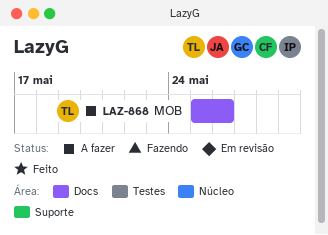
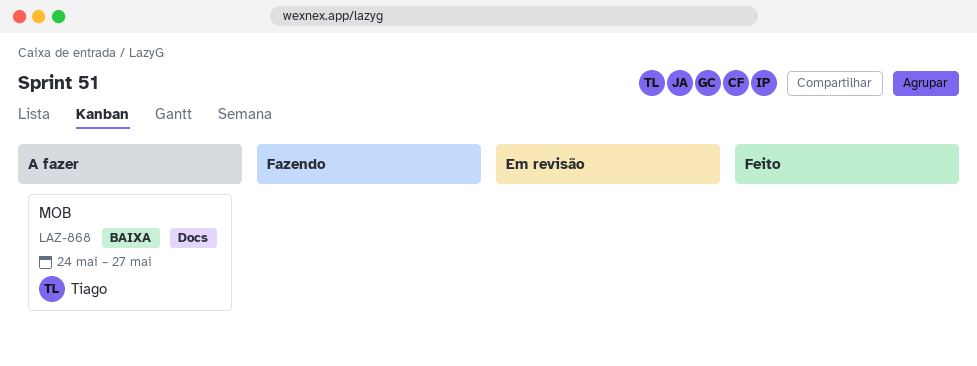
LAZ-868, start: May 25 -> May 24
LAZ-868, due: May 26 -> May 27

